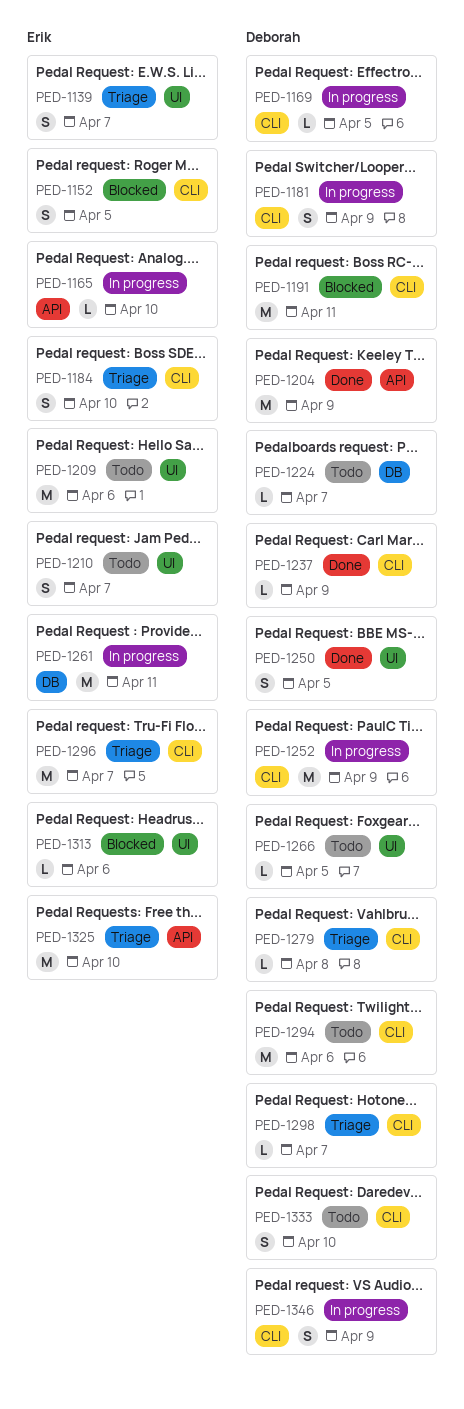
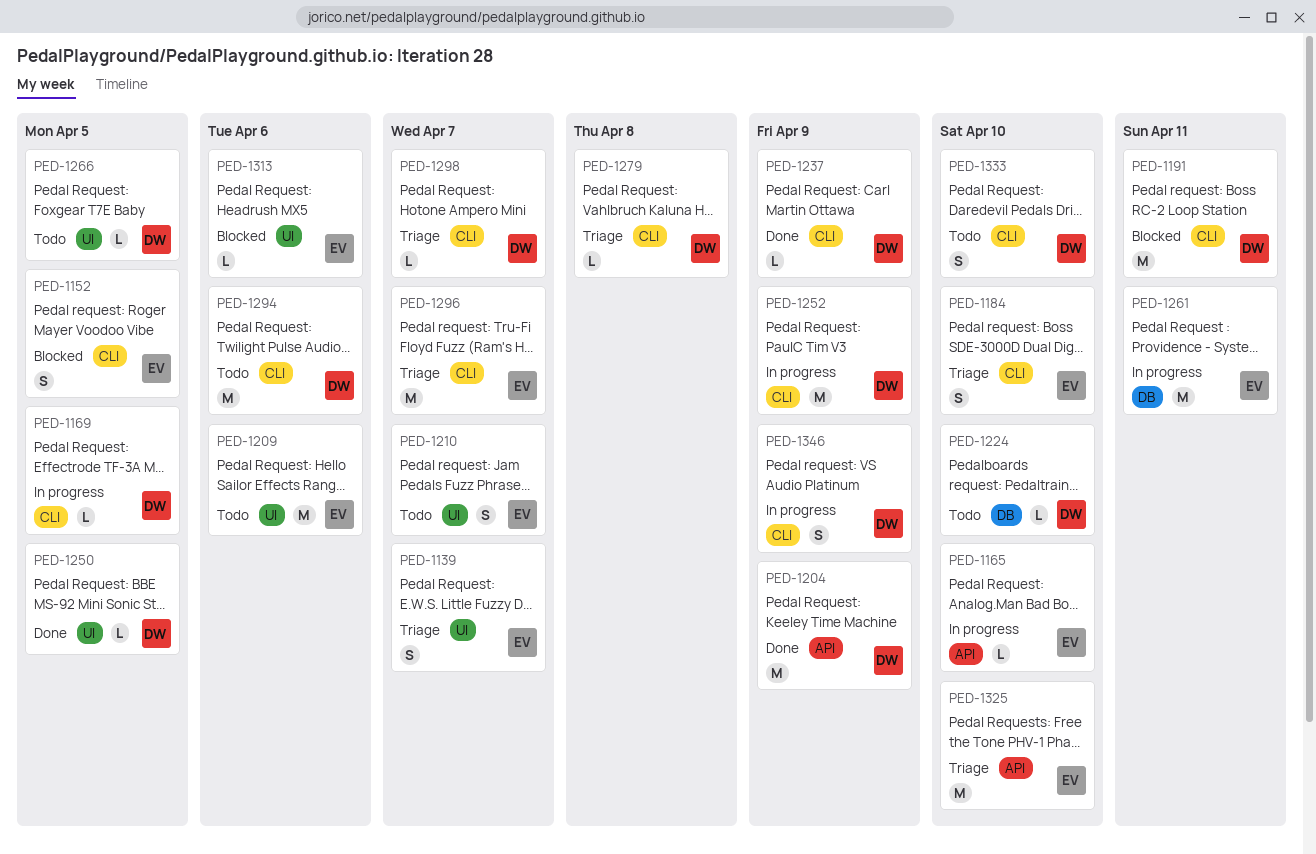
PED-1181: present -> none
PED-1224, due: Apr 7 -> Apr 10
PED-1250, estimate: S -> L

